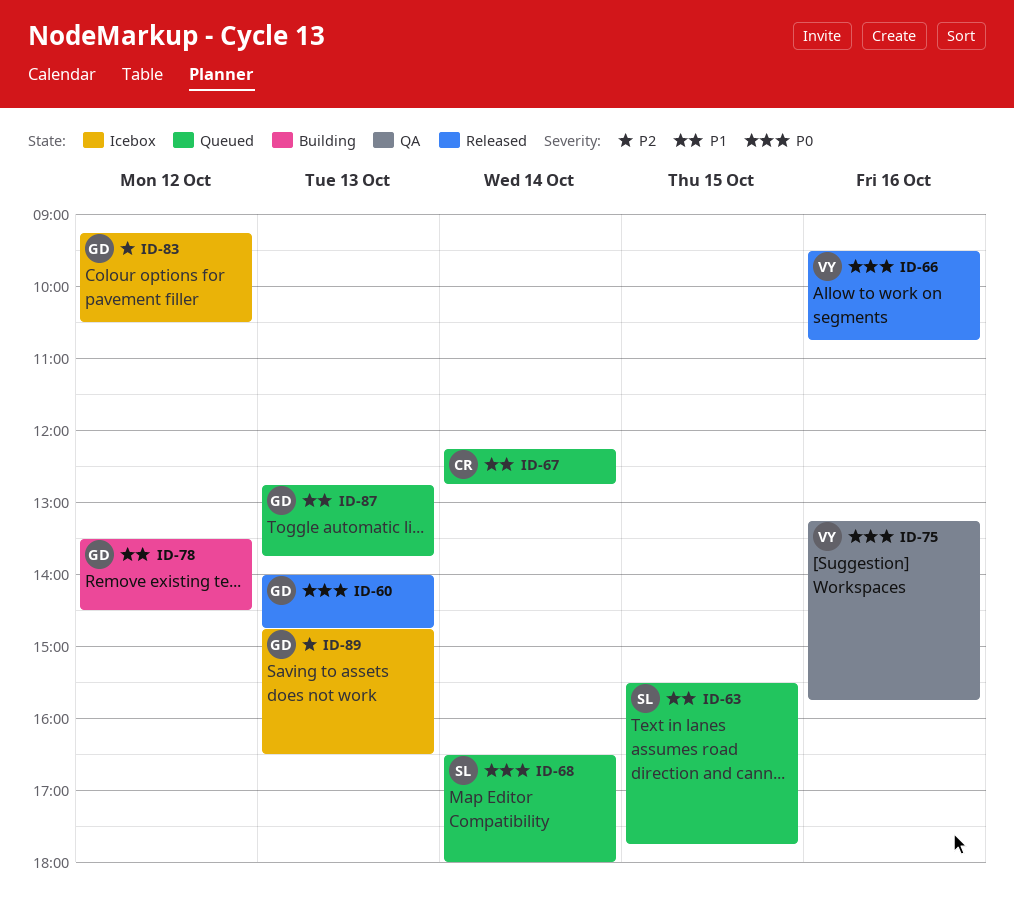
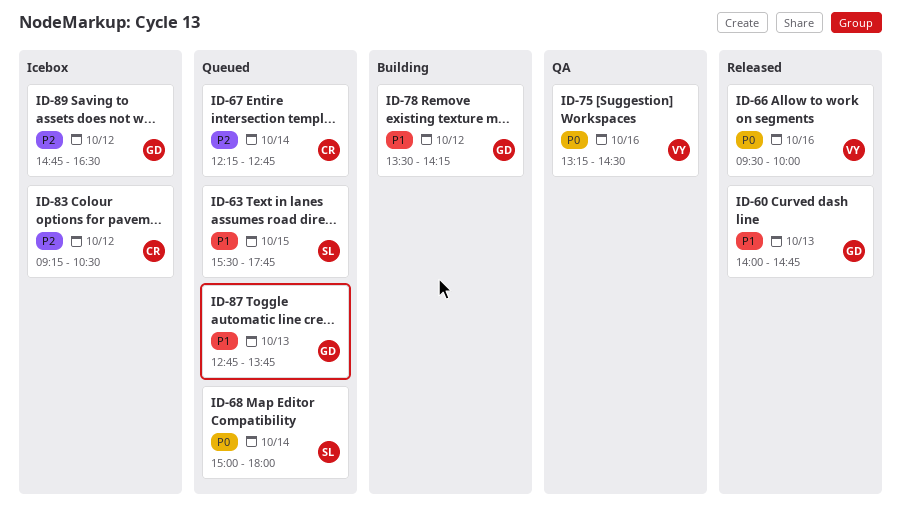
ID-60, priority: P0 -> P1
ID-66, ends: 10:45 -> 10:00
ID-67, priority: P1 -> P2
ID-68, begins: 16:30 -> 15:00
ID-75, ends: 15:45 -> 14:30
ID-78, ends: 14:30 -> 14:15
ID-83, owner: GD -> CR
ID-89, day: Oct 13 -> Oct 12

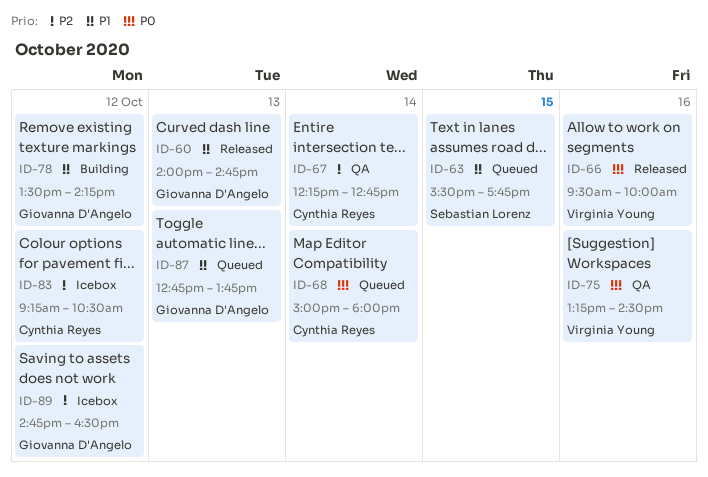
ID-67, status: Queued -> QA
ID-68, owner: Sebastian Lorenz -> Cynthia Reyes

